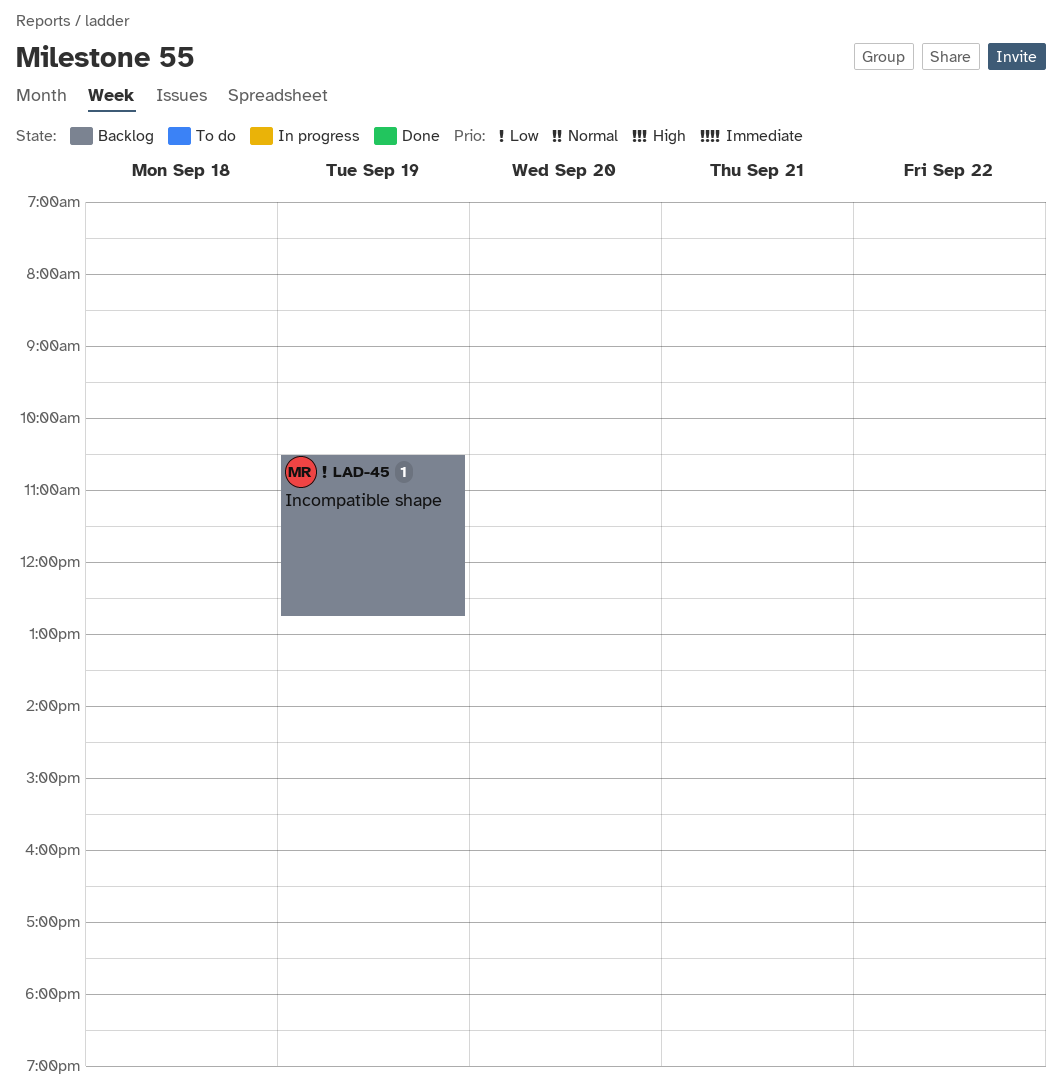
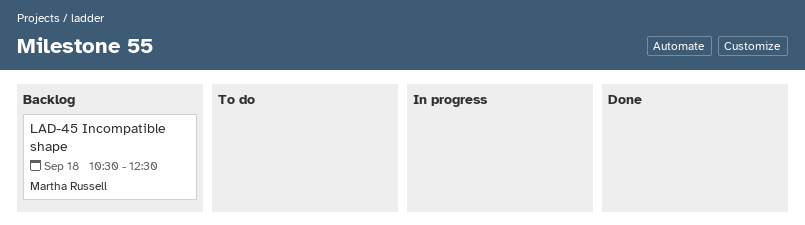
LAD-45, day: Sep 19 -> Sep 18
LAD-45, ends: 12:45 -> 12:30

